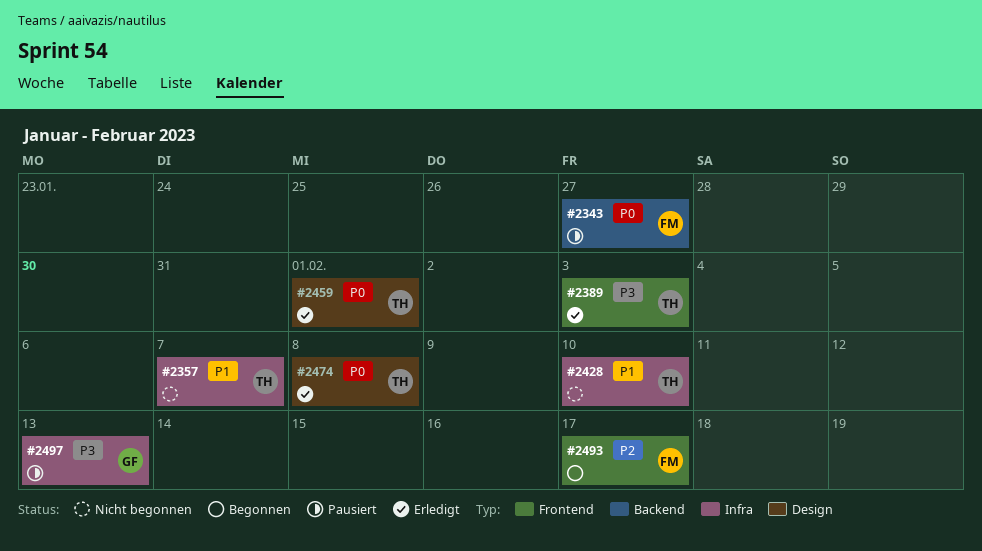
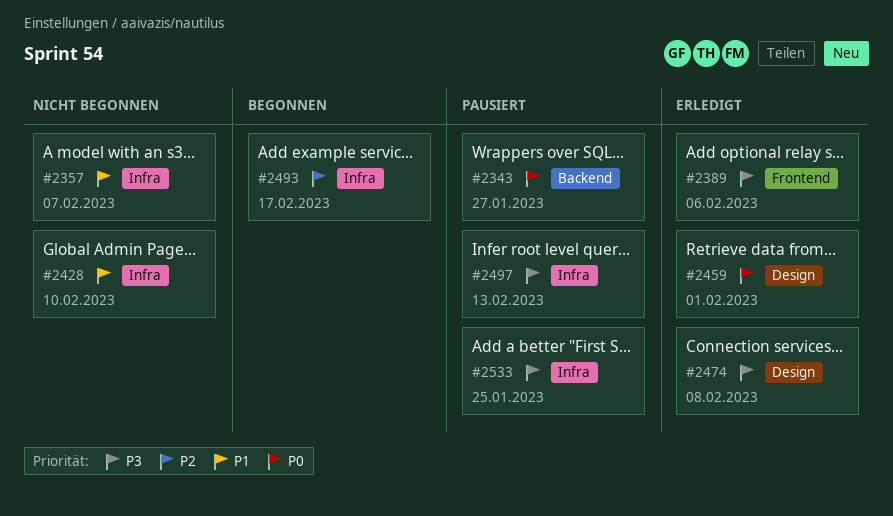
#2389, due: Feb 3 -> Feb 6
#2474, priority: P0 -> P3
#2493, label: Frontend -> Infra
#2533: none -> present

